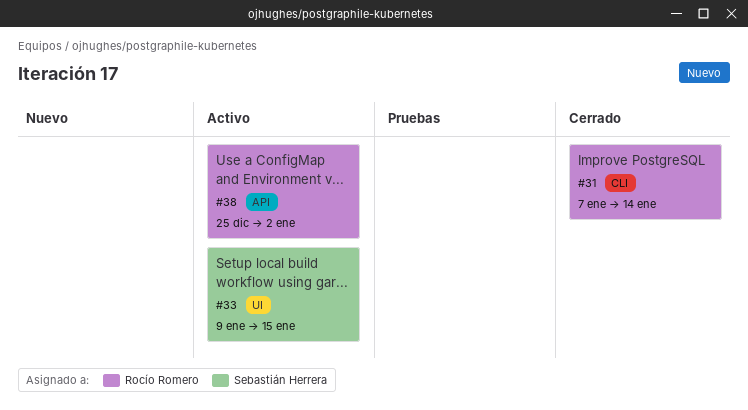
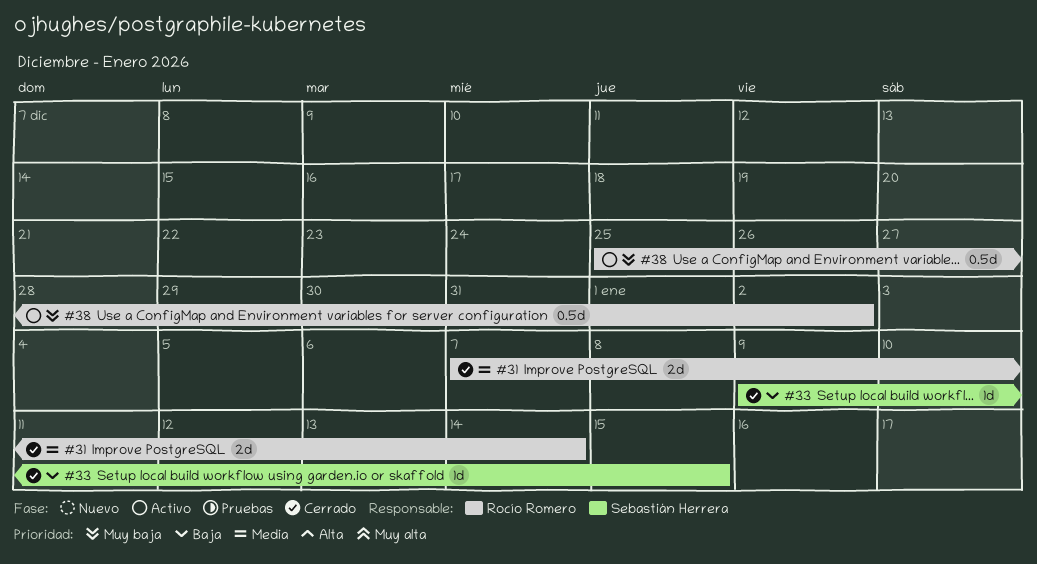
#33, status: Activo -> Cerrado

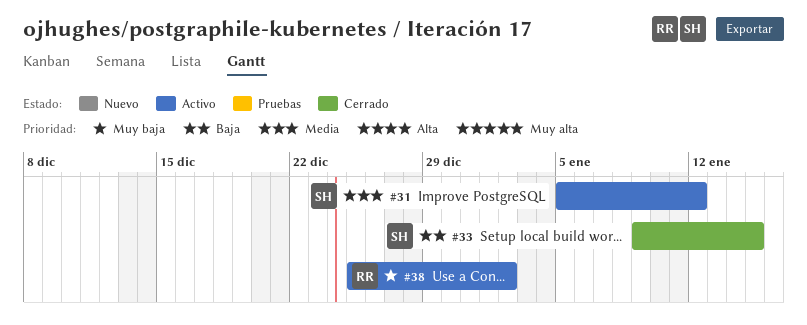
#31, status: Cerrado -> Activo
#31, owner: Rocío Romero -> Sebastián Herrera
#31, start: Jan 7 -> Jan 5
#31, due: Jan 14 -> Jan 12

